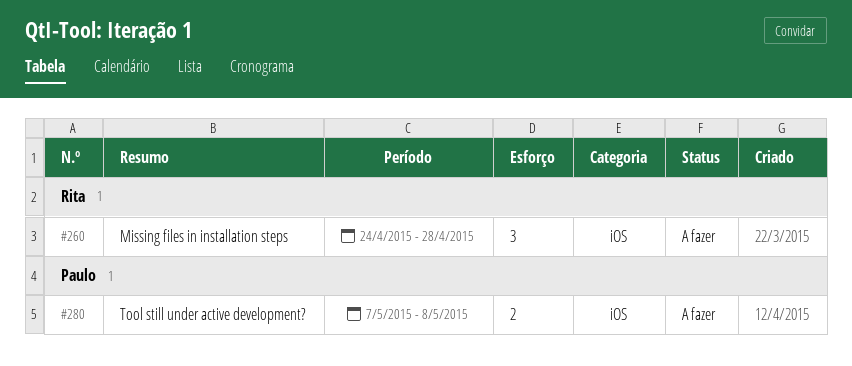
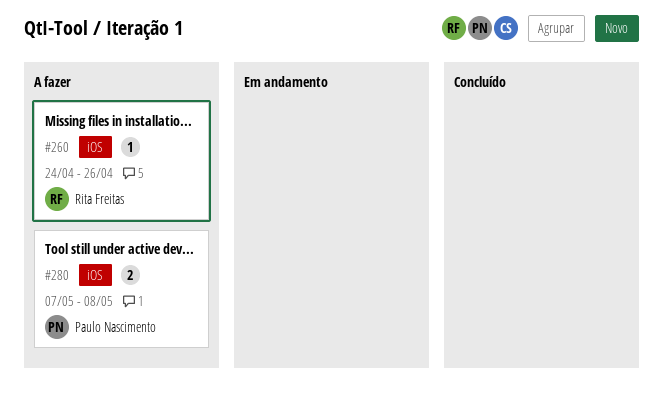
#260, estimate: 3 -> 1
#260, due: Apr 28 -> Apr 26

